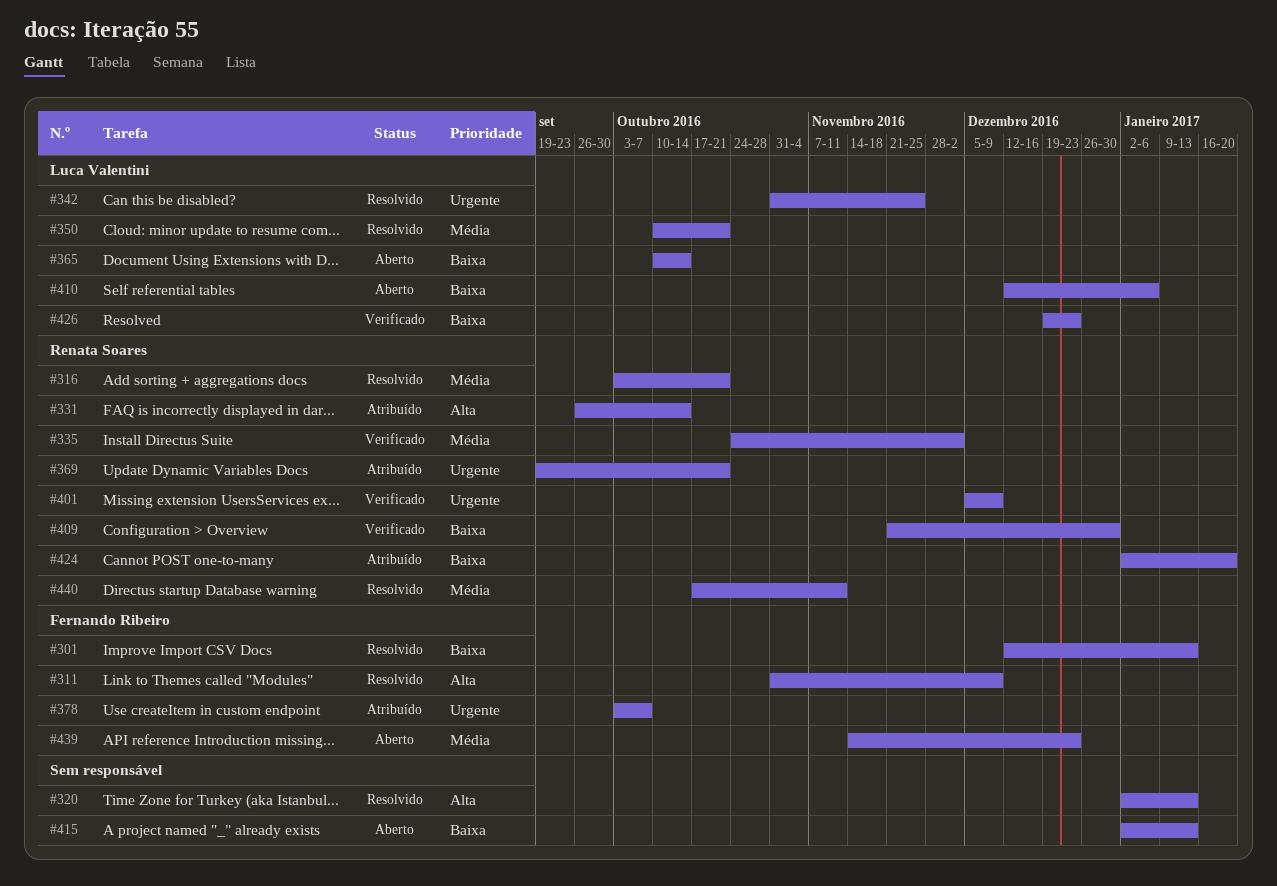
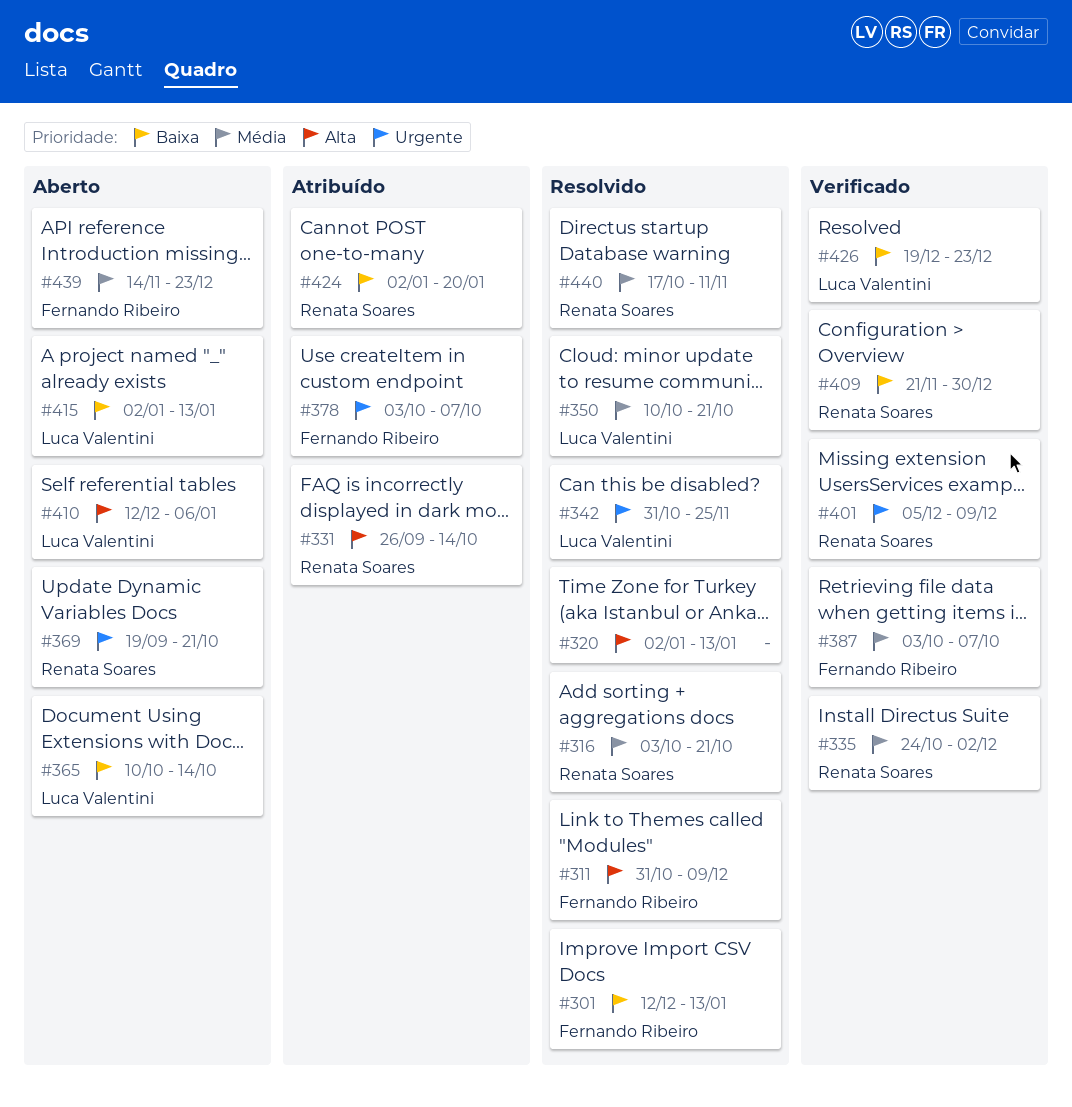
#369, status: Atribuído -> Aberto
#387: none -> present
#410, priority: Baixa -> Alta
#415, owner: none -> Luca Valentini

